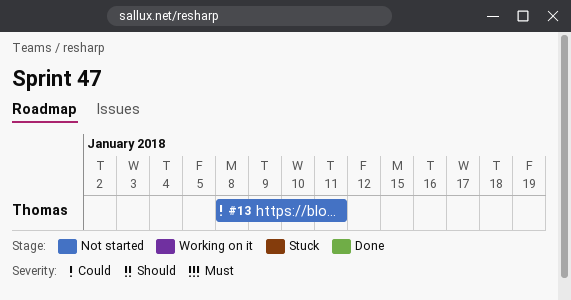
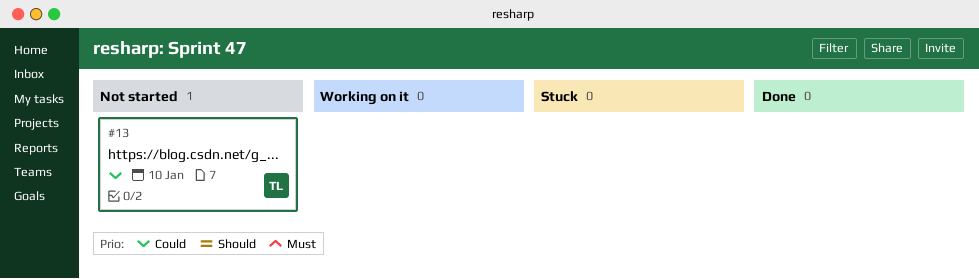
#13, due: Jan 11 -> Jan 10

